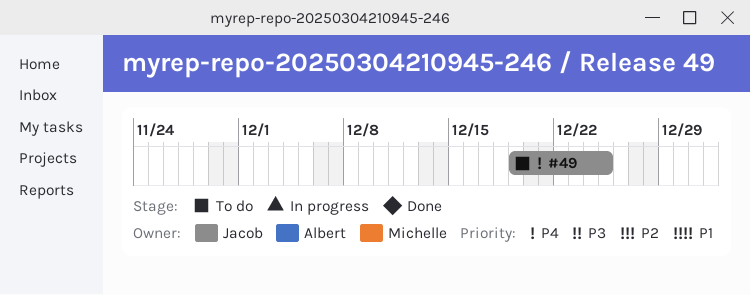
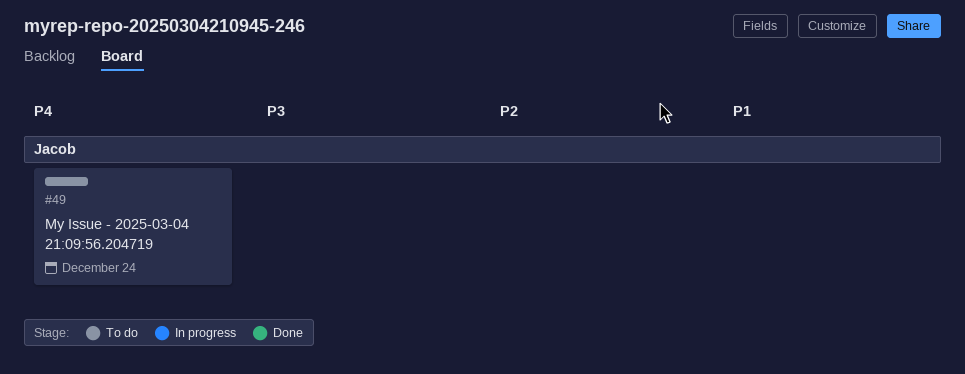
#49, due: Dec 25 -> Dec 24

